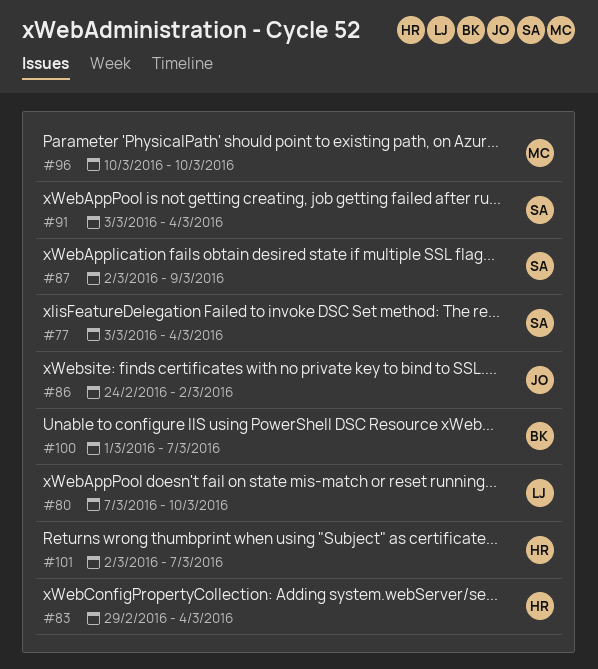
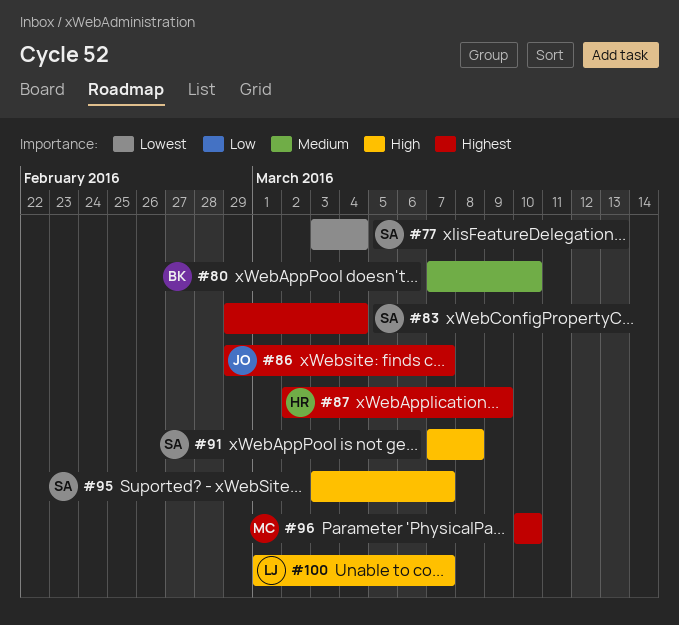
#80, owner: LJ -> BK
#83, owner: HR -> SA
#86, start: Feb 24 -> Feb 29
#86, due: Mar 2 -> Mar 7
#87, owner: SA -> HR
#91, start: Mar 3 -> Mar 7
#91, due: Mar 4 -> Mar 8
#95: none -> present
#100, owner: BK -> LJ
#101: present -> none

